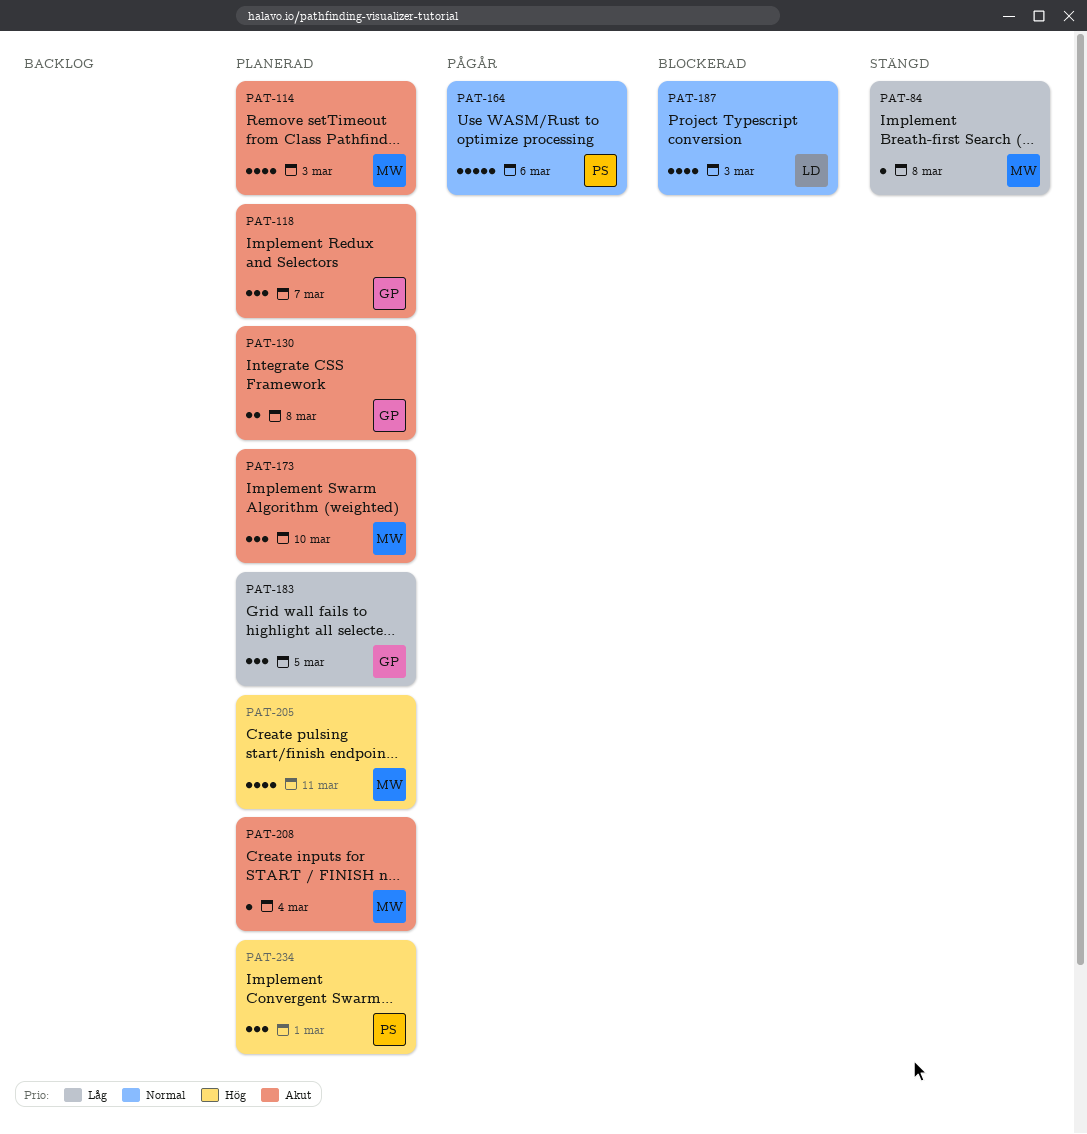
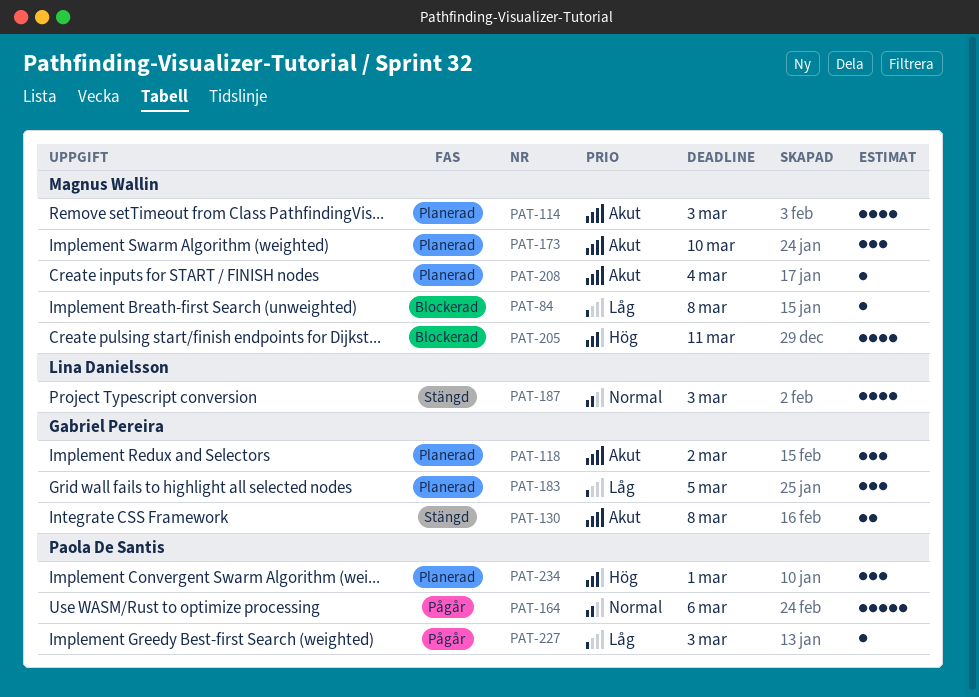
PAT-84, status: Stängd -> Blockerad
PAT-118, due: Mar 7 -> Mar 2
PAT-130, status: Planerad -> Stängd
PAT-187, status: Blockerad -> Stängd
PAT-205, status: Planerad -> Blockerad
PAT-227: none -> present

